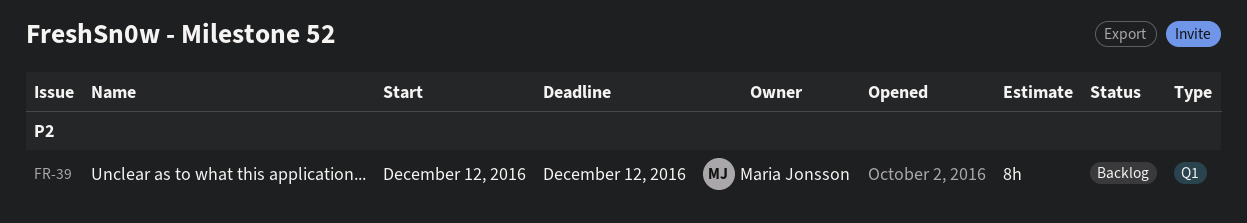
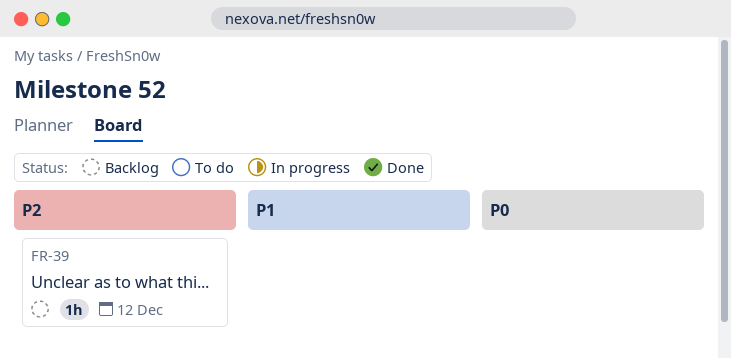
FR-39, estimate: 8h -> 1h

